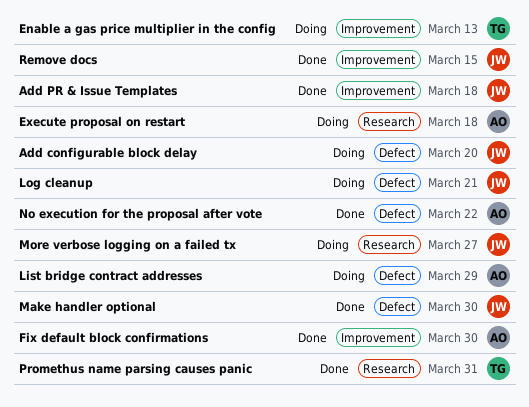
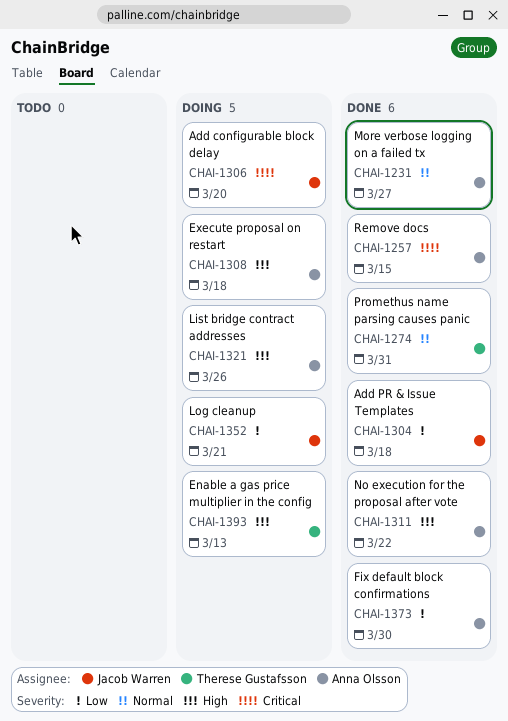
List bridge contract addresses, due: Mar 29 -> Mar 26
Make handler optional: present -> none
More verbose logging on a failed tx, status: Doing -> Done
More verbose logging on a failed tx, owner: Jacob Warren -> Anna Olsson
Remove docs, owner: Jacob Warren -> Anna Olsson

